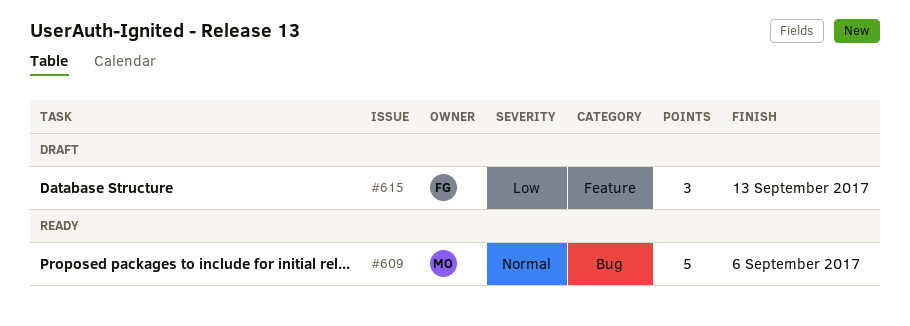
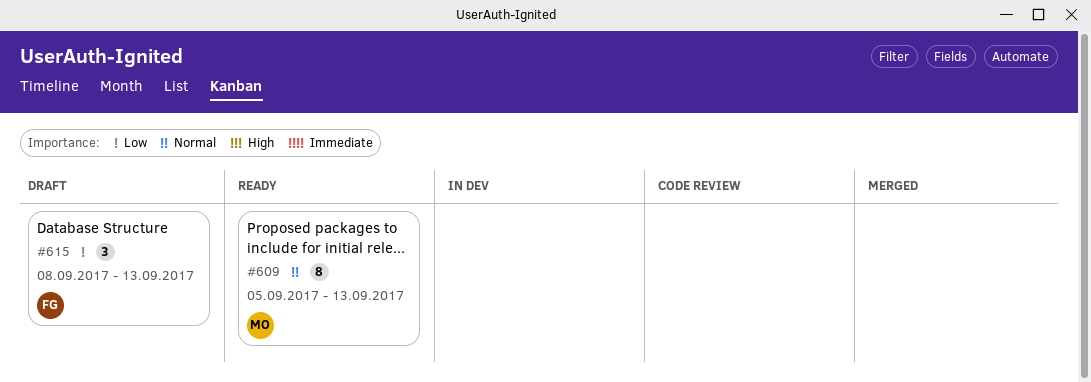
#609, estimate: 5 -> 8
#609, due: Sep 6 -> Sep 13

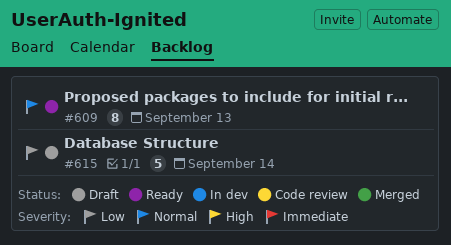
#615, estimate: 3 -> 5
#615, due: Sep 13 -> Sep 14

